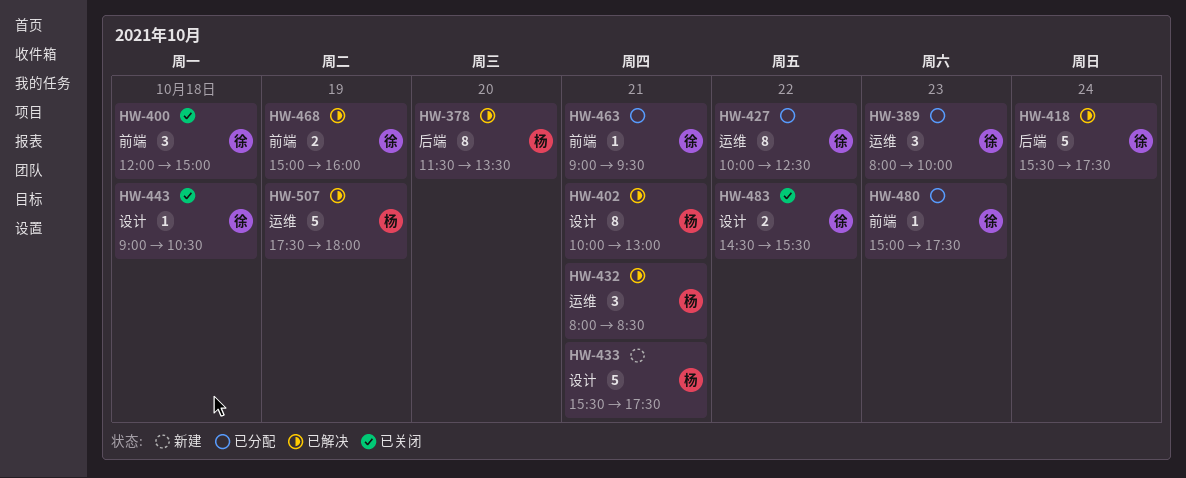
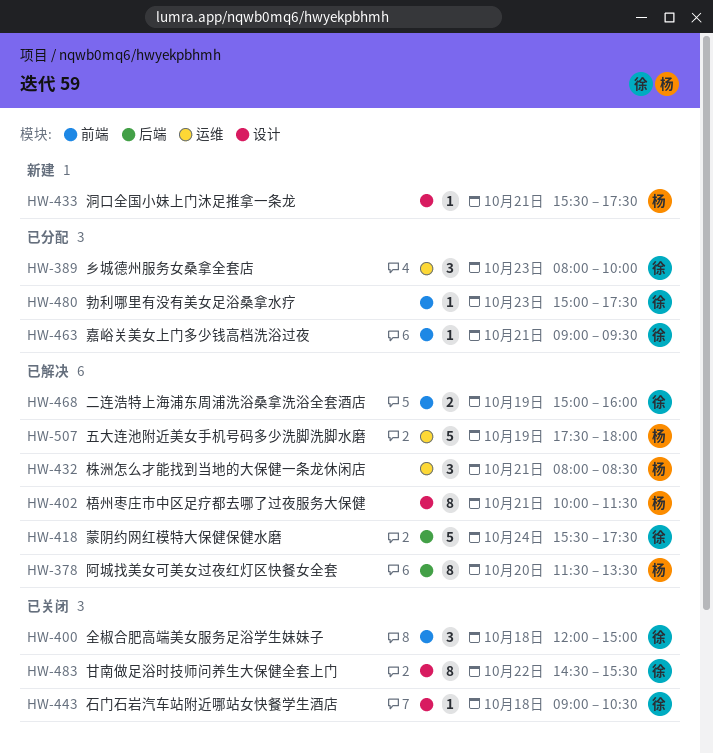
HW-402, ends: 13:00 -> 11:30
HW-427: present -> none
HW-433, estimate: 5 -> 1
HW-483, estimate: 2 -> 8

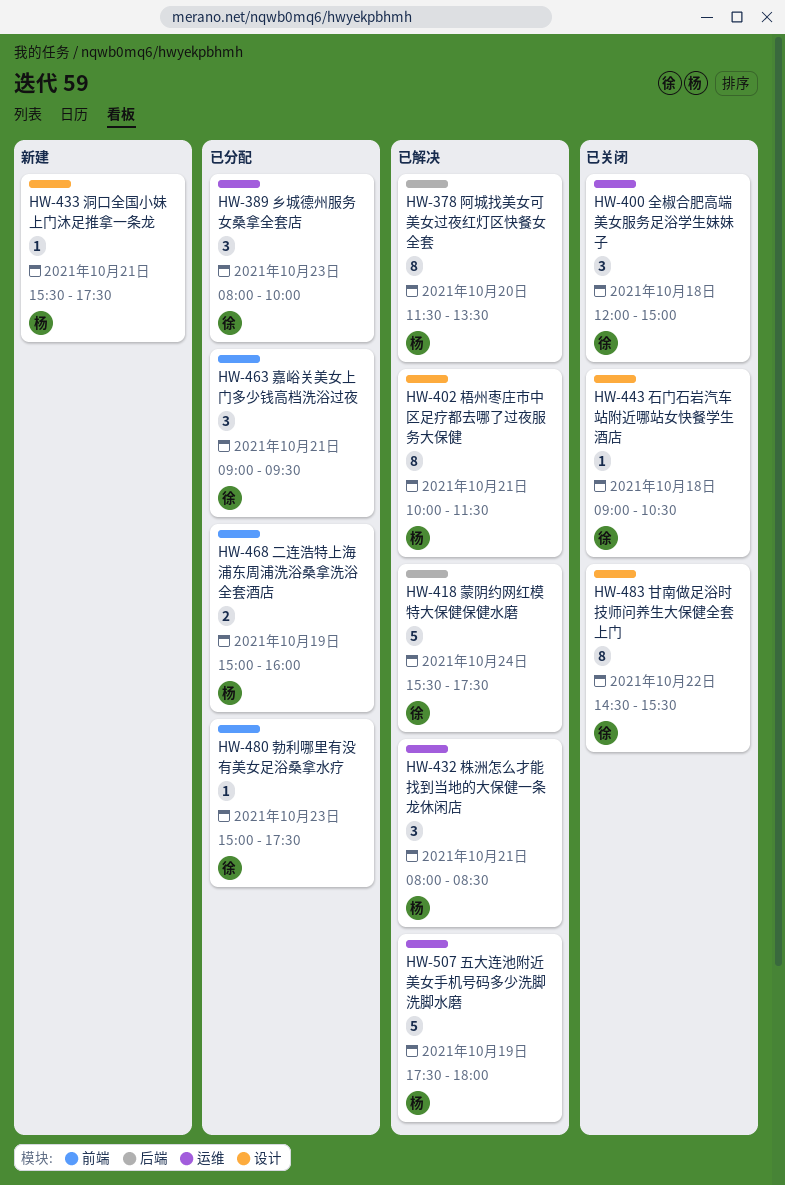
HW-400, label: 前端 -> 运维
HW-463, estimate: 1 -> 3
HW-468, status: 已解决 -> 已分配
HW-468, owner: 徐 -> 杨

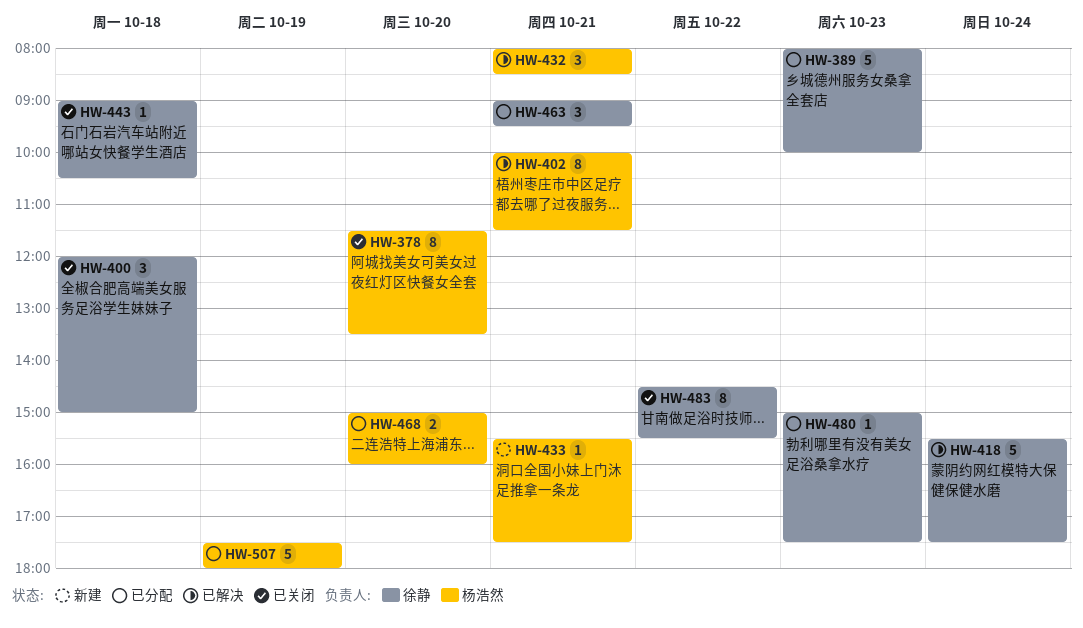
HW-378, status: 已解决 -> 已关闭
HW-389, estimate: 3 -> 5
HW-468, day: Oct 19 -> Oct 20
HW-507, status: 已解决 -> 已分配

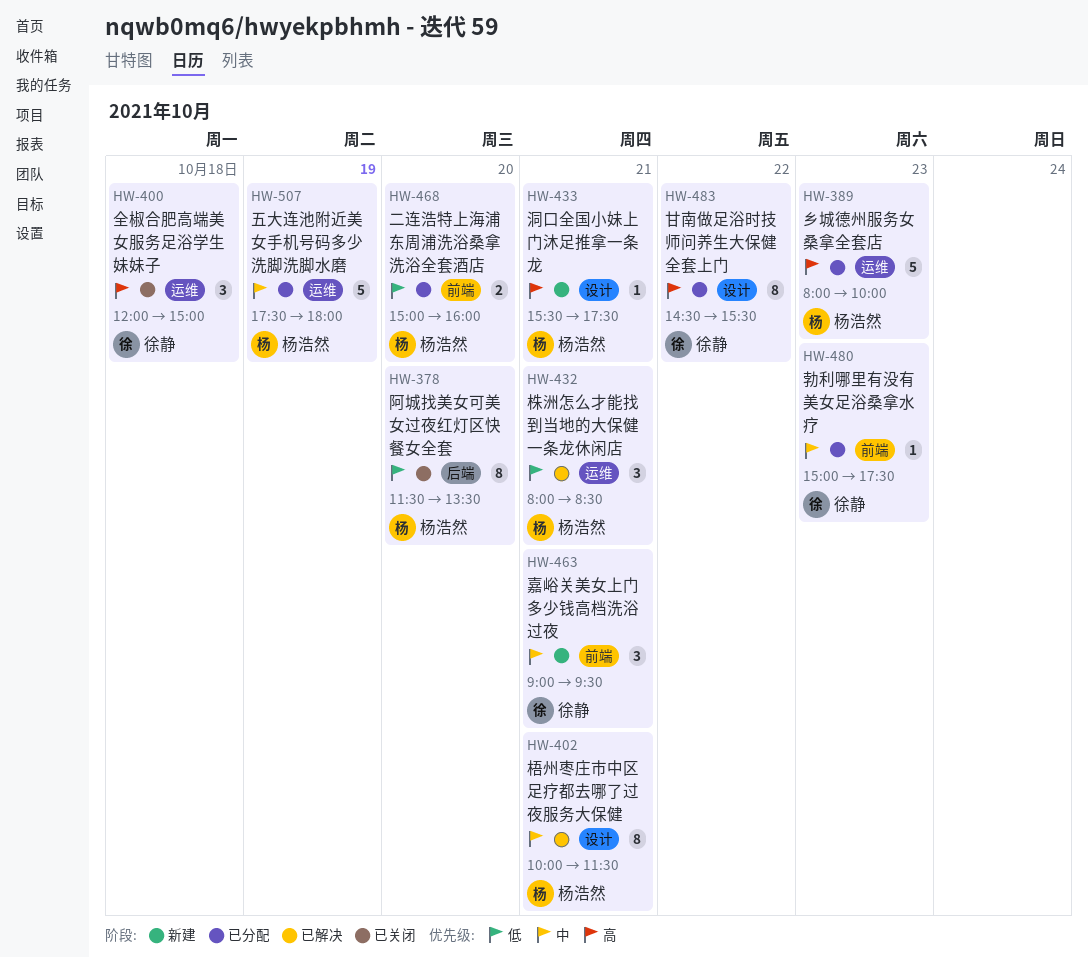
HW-389, owner: 徐静 -> 杨浩然
HW-418: present -> none
HW-443: present -> none
HW-463, status: 已分配 -> 新建
HW-483, status: 已关闭 -> 已分配

